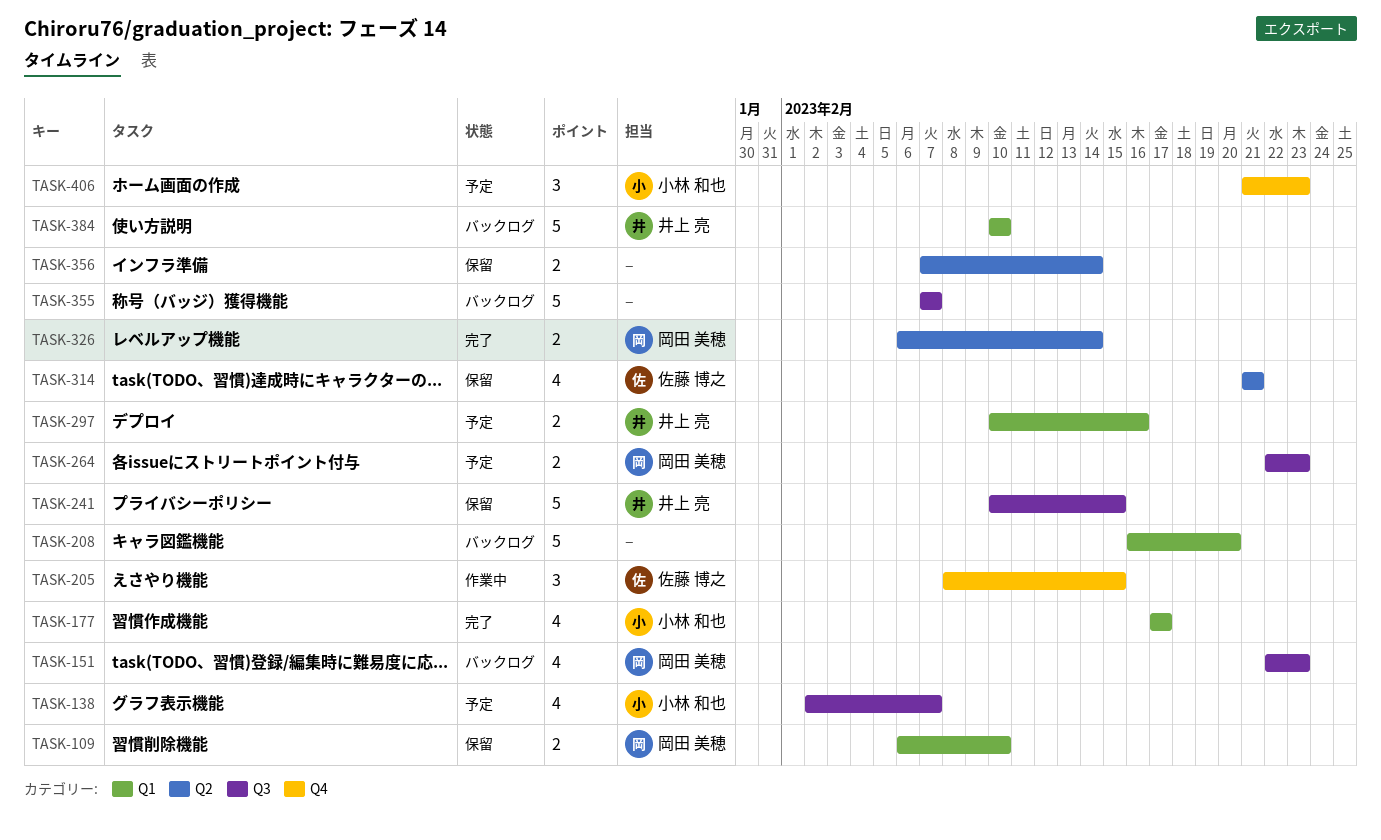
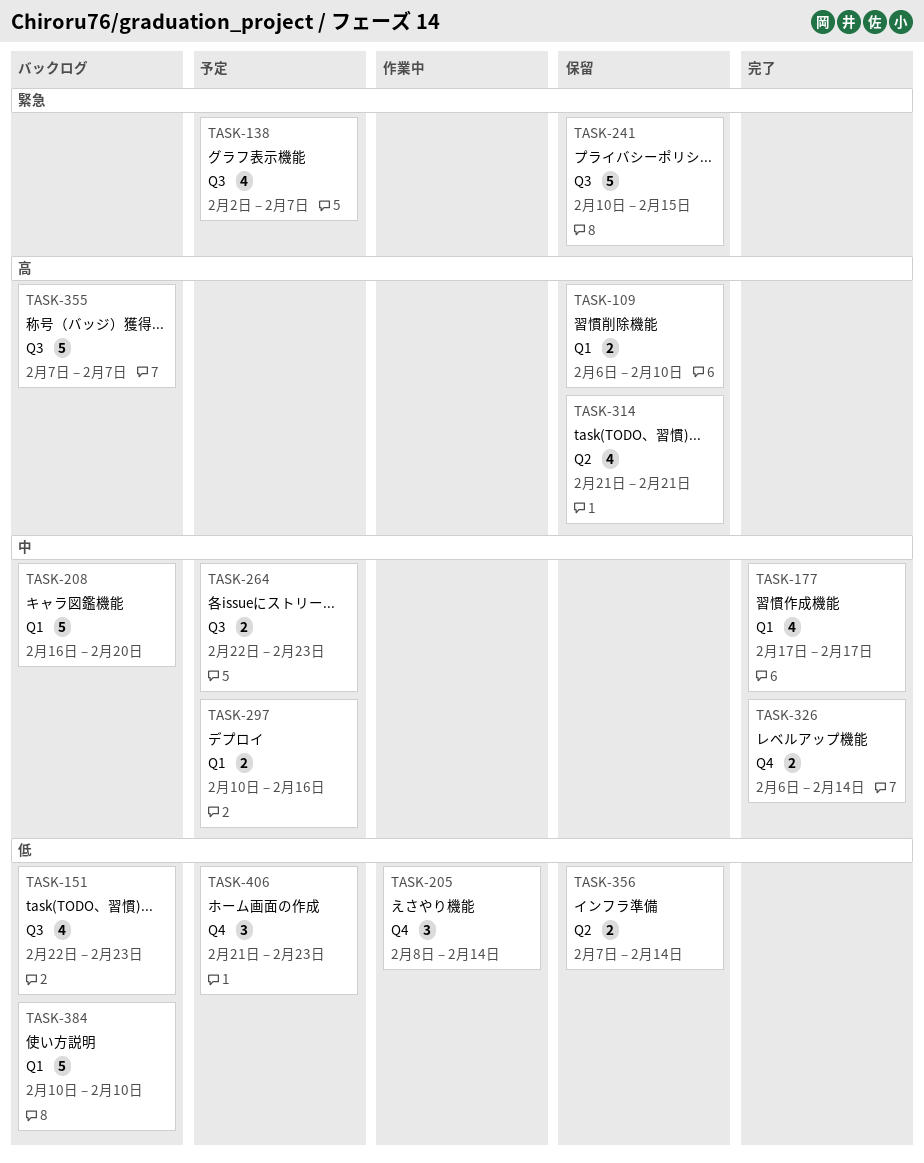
TASK-205, due: Feb 15 -> Feb 14
TASK-326, label: Q2 -> Q4

